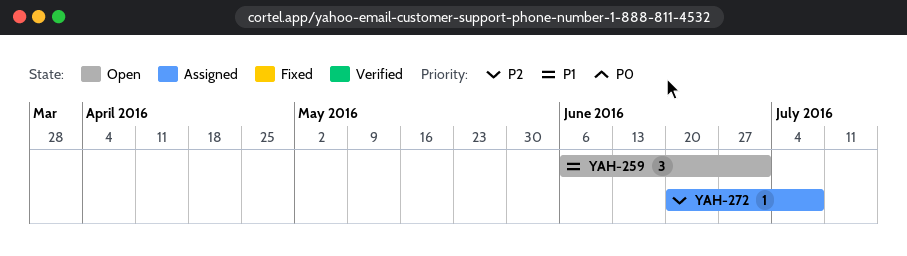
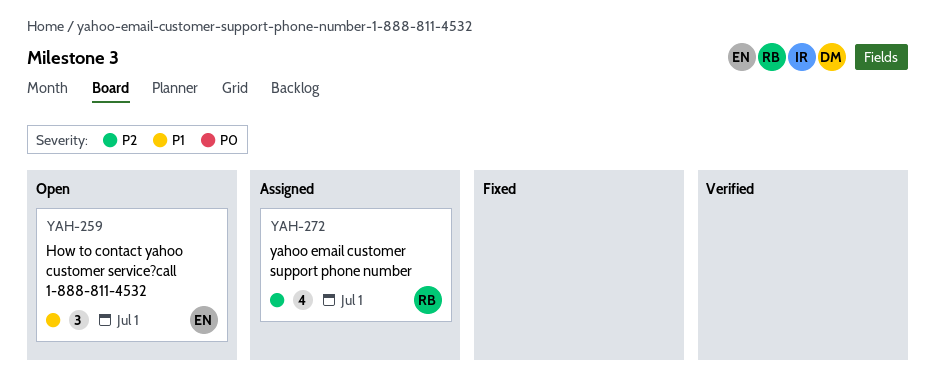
YAH-272, estimate: 1 -> 4
YAH-272, due: Jul 8 -> Jul 1

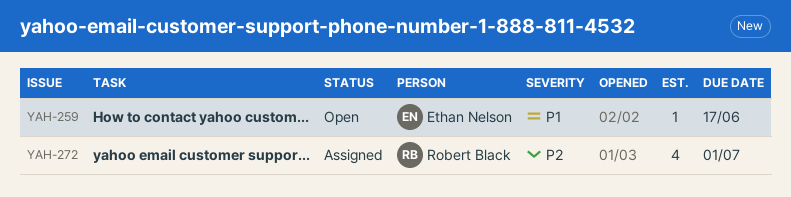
YAH-259, estimate: 3 -> 1
YAH-259, due: Jul 1 -> Jun 17

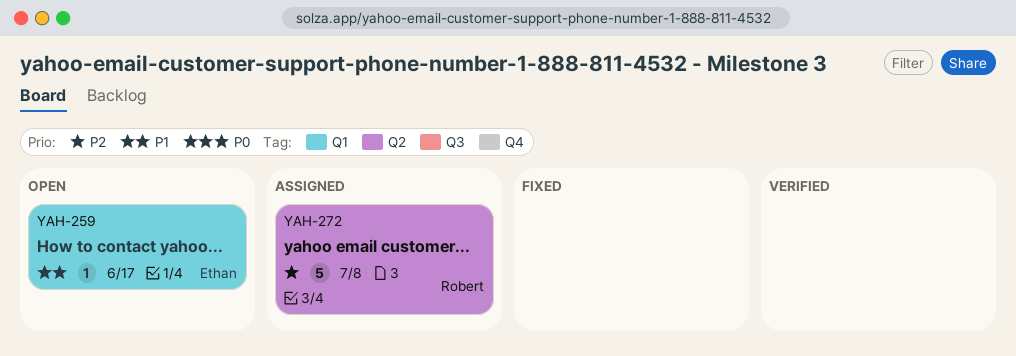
YAH-272, estimate: 4 -> 5
YAH-272, due: Jul 1 -> Jul 8

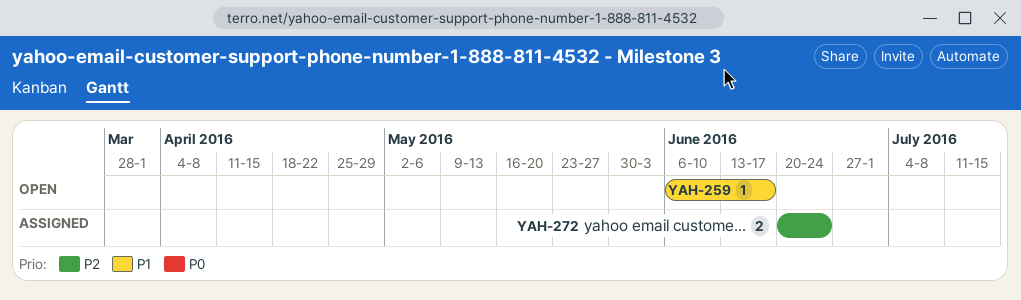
YAH-272, estimate: 5 -> 2
YAH-272, due: Jul 8 -> Jun 24

